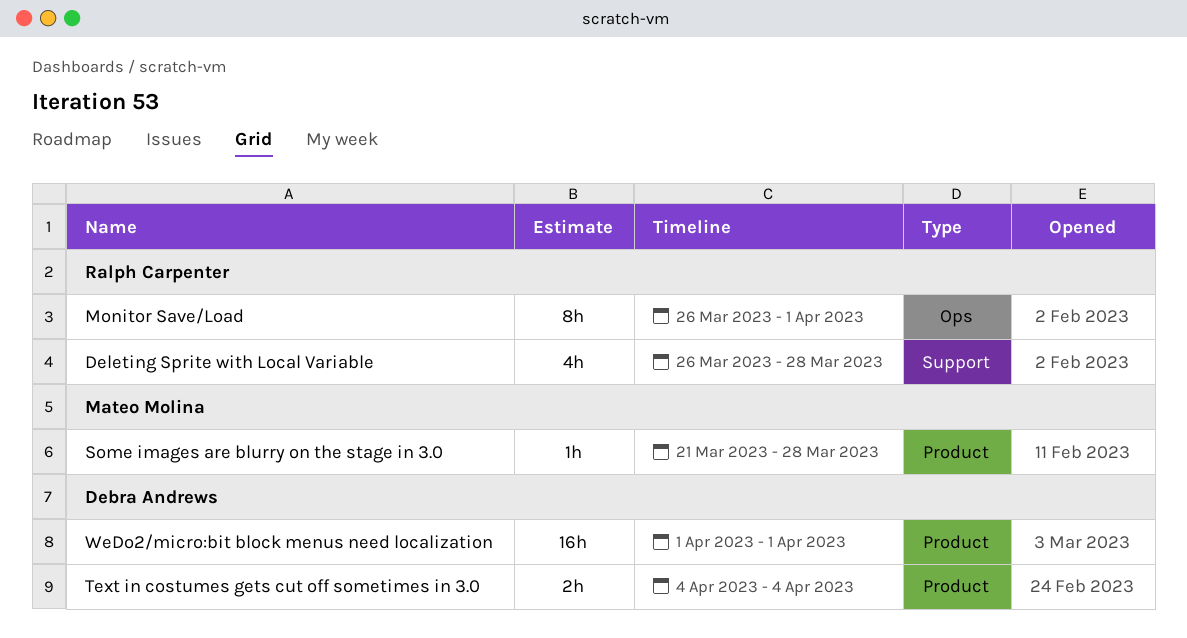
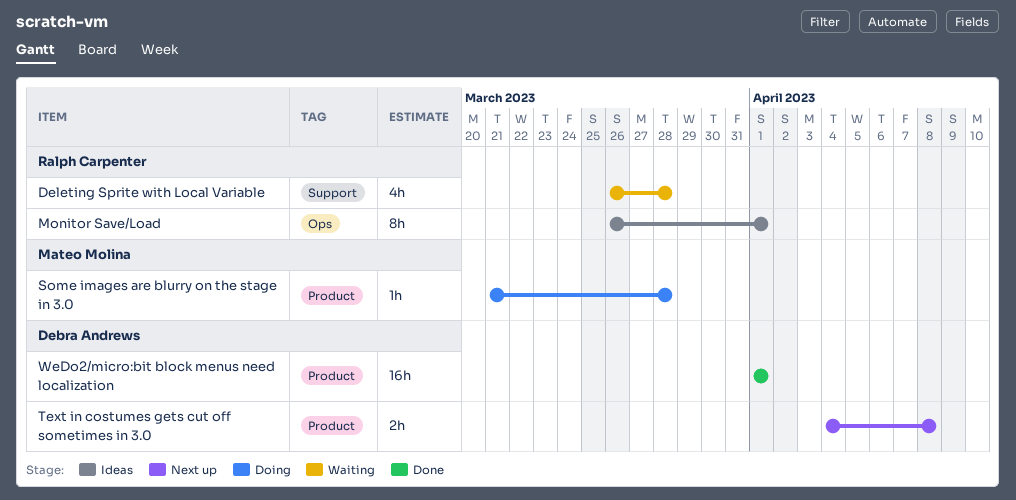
Text in costumes gets cut off sometimes in 3.0, due: Apr 4 -> Apr 8

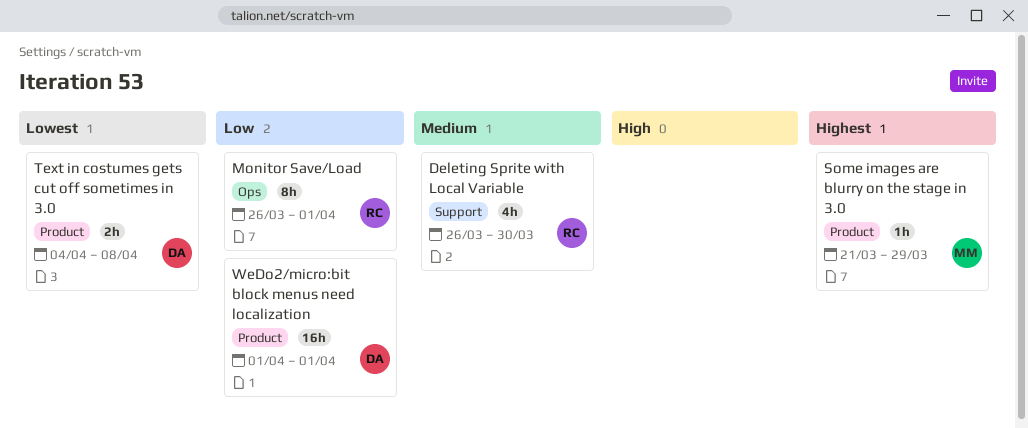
Deleting Sprite with Local Variable, due: Mar 28 -> Mar 30
Some images are blurry on the stage in 3.0, due: Mar 28 -> Mar 29

